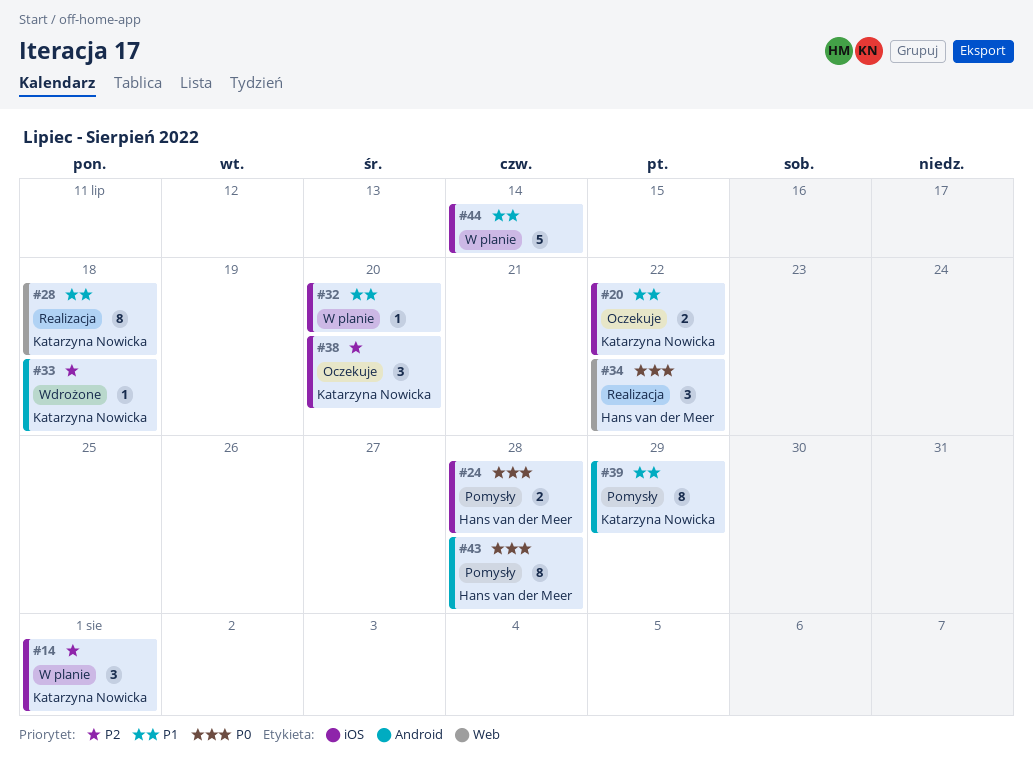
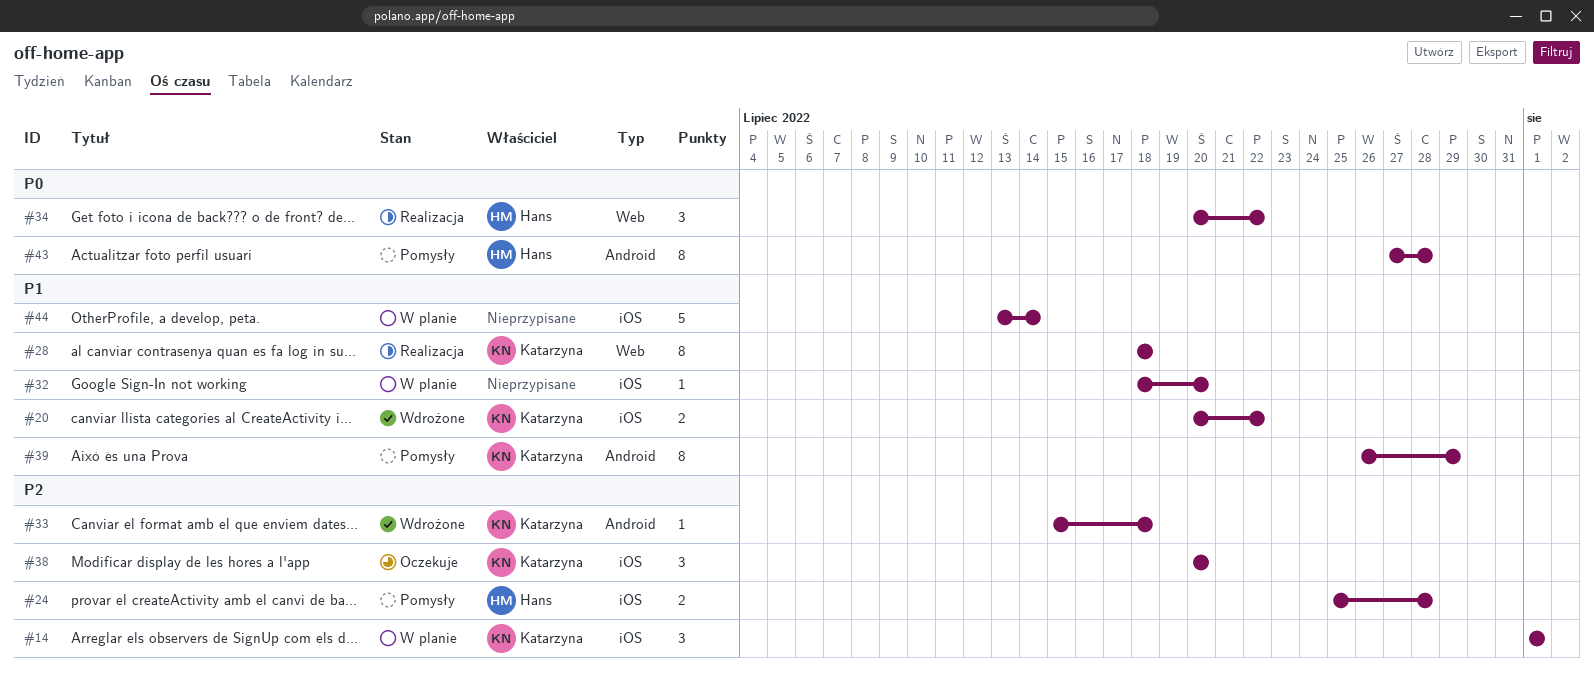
#20, status: Oczekuje -> Wdrożone
#24, priority: P0 -> P2

